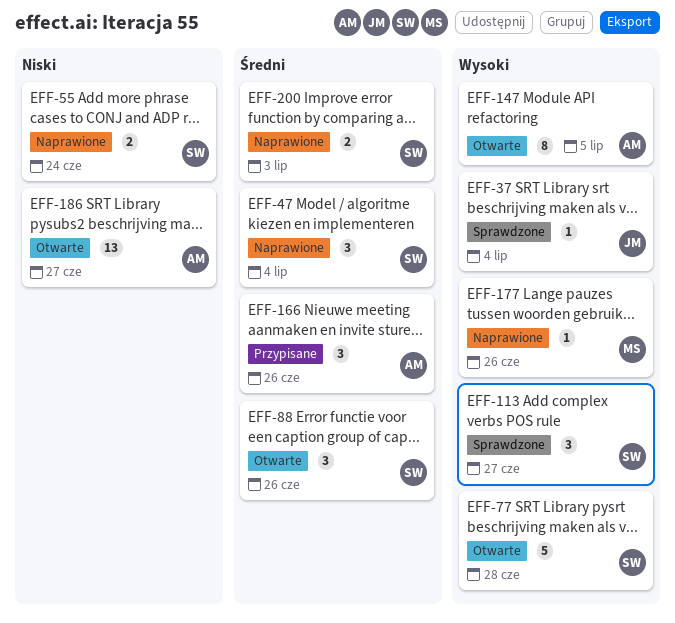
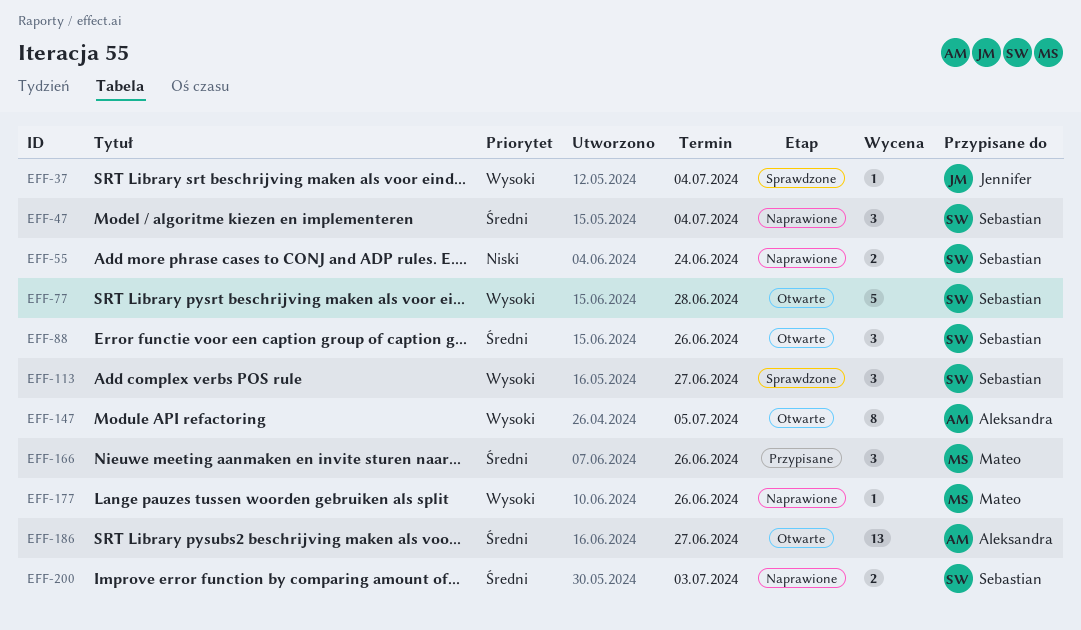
EFF-166, owner: Aleksandra -> Mateo
EFF-186, priority: Niski -> Średni

